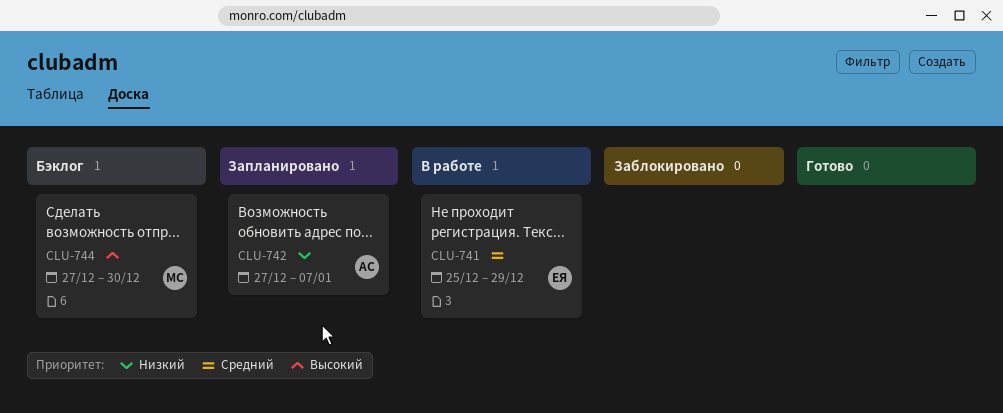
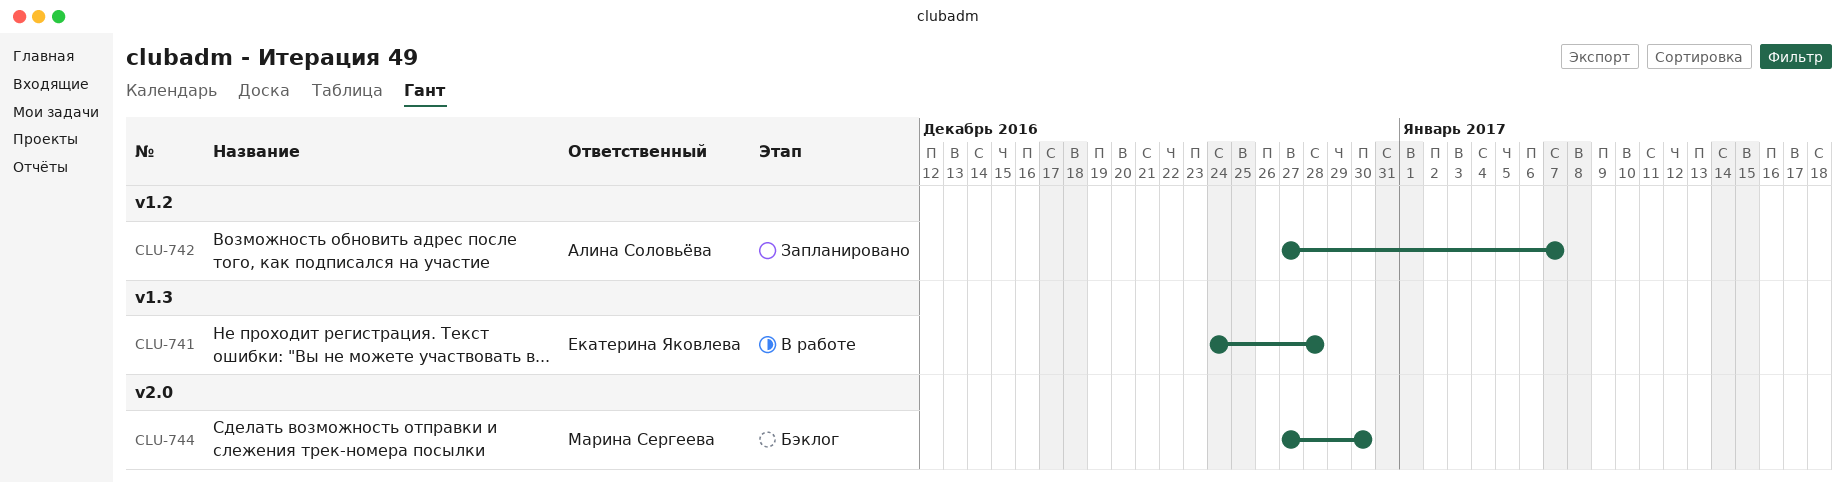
CLU-741, start: Dec 25 -> Dec 24
CLU-741, due: Dec 29 -> Dec 28

